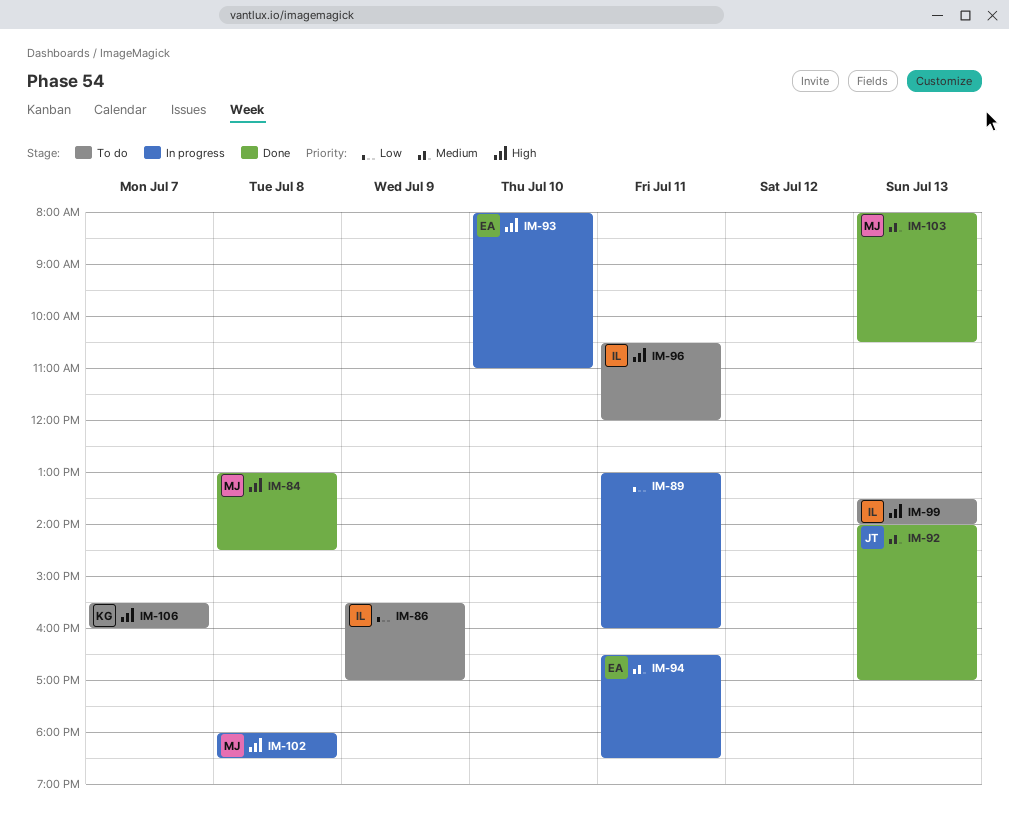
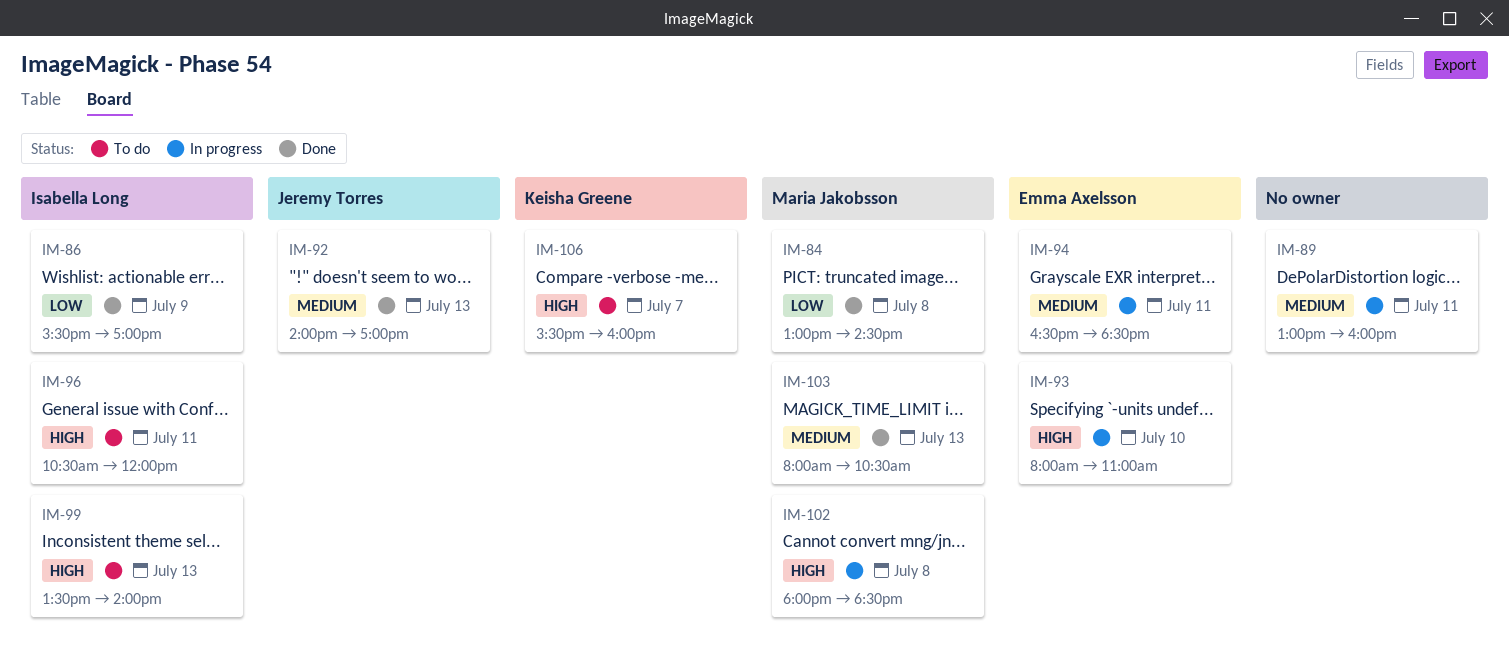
IM-84, priority: High -> Low
IM-86, status: To do -> Done
IM-89, priority: Low -> Medium

